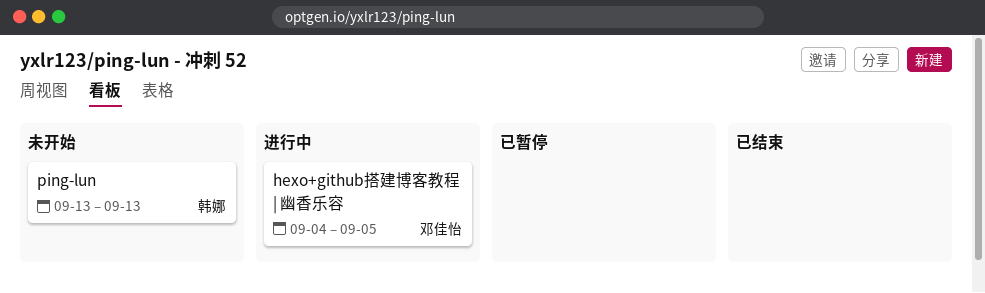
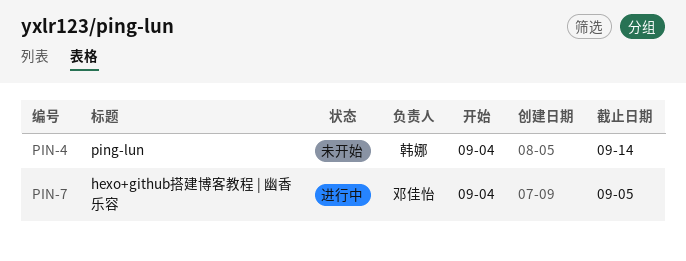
ping-lun, start: Sep 13 -> Sep 4
ping-lun, due: Sep 13 -> Sep 14

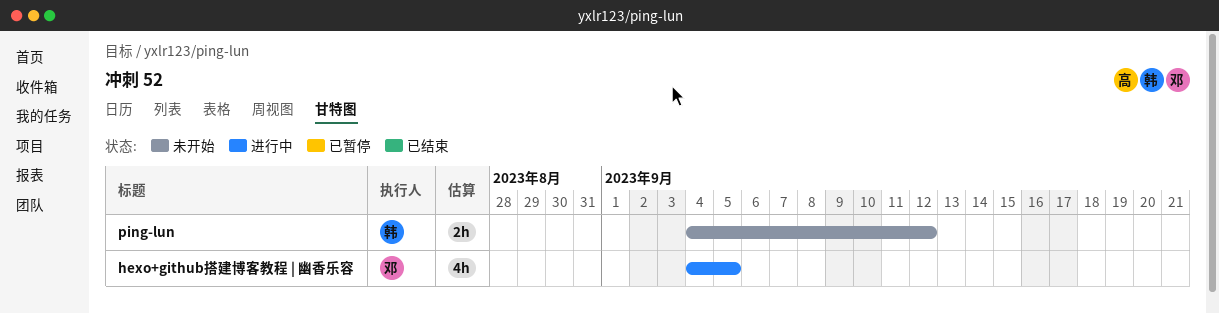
ping-lun, due: Sep 14 -> Sep 12

